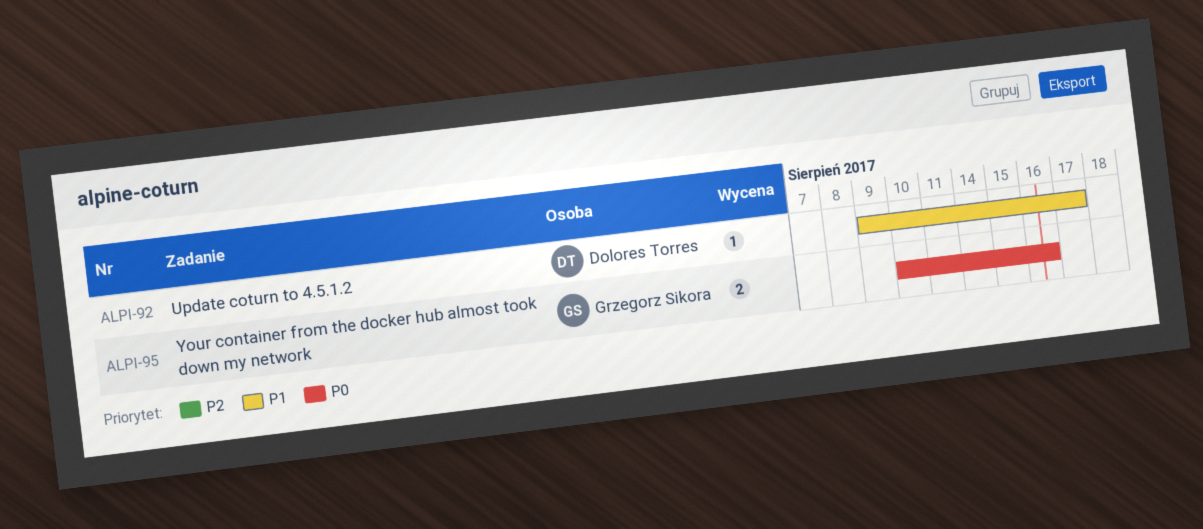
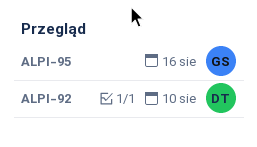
ALPI-92, due: Aug 17 -> Aug 10

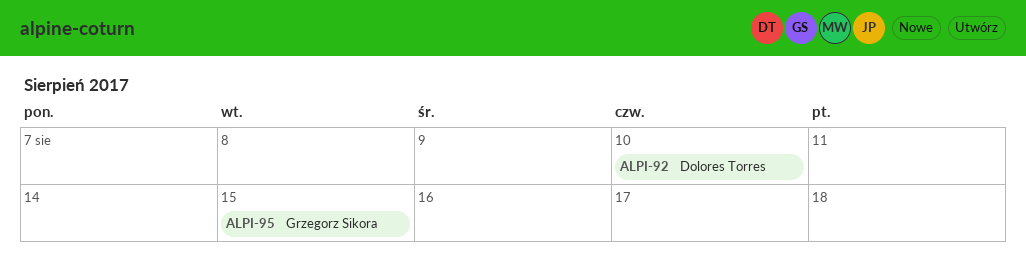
ALPI-95, due: Aug 16 -> Aug 15

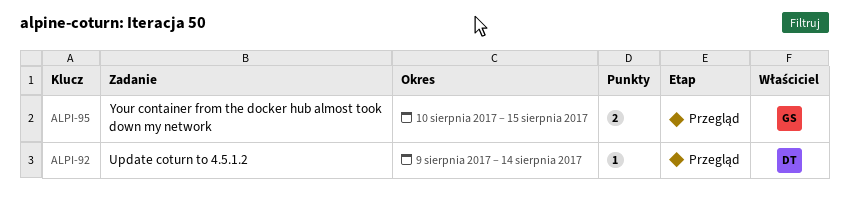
ALPI-92, due: Aug 10 -> Aug 14

